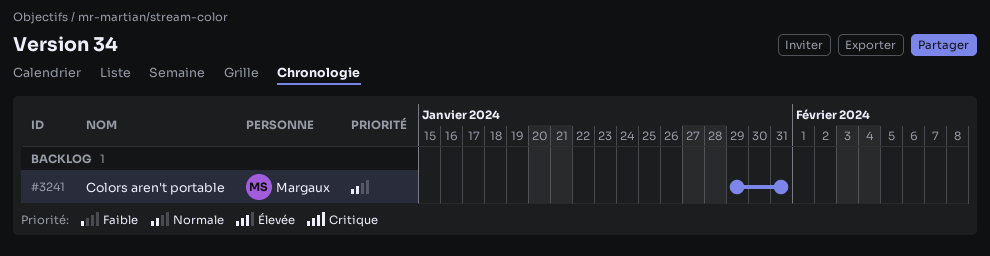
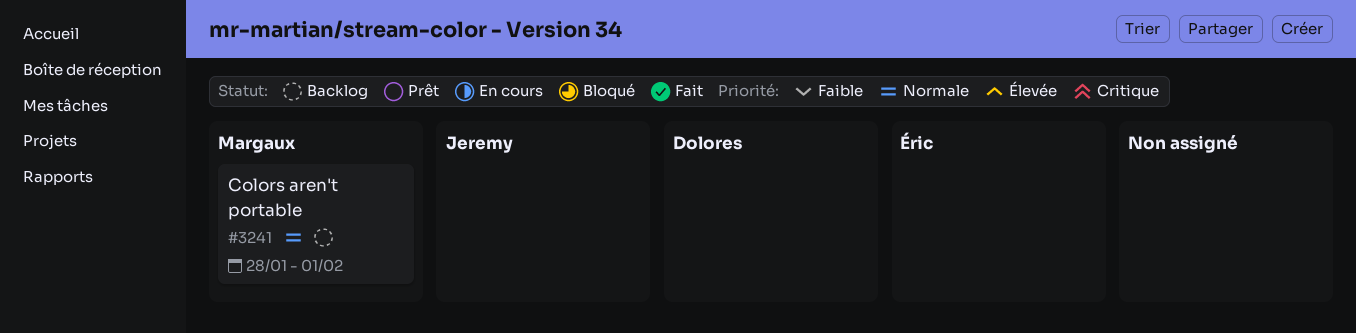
#3241, start: Jan 29 -> Jan 28
#3241, due: Jan 31 -> Feb 1

